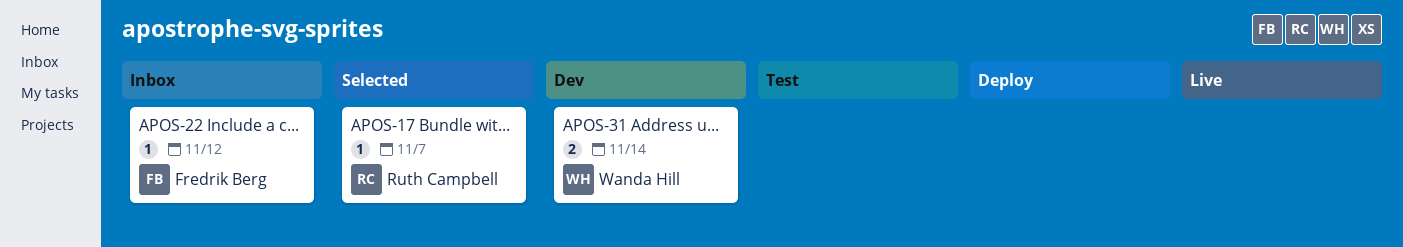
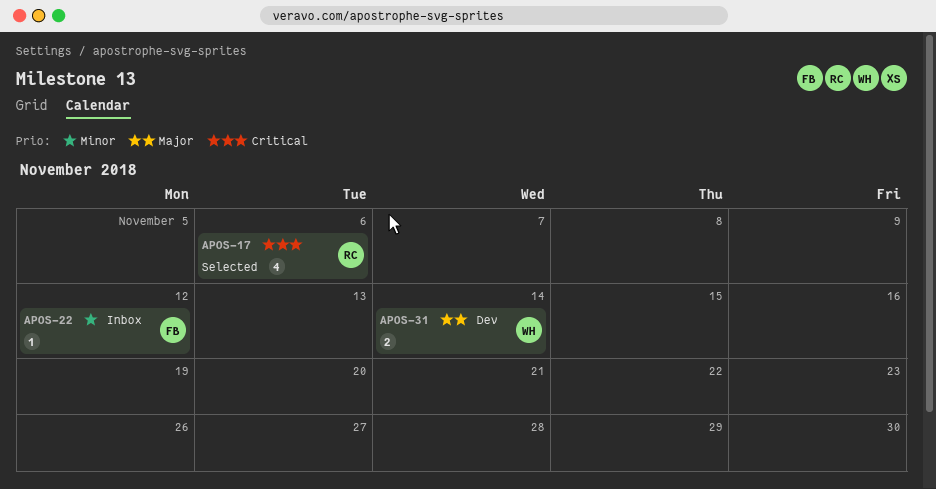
APOS-17, estimate: 1 -> 4
APOS-17, due: Nov 7 -> Nov 6

